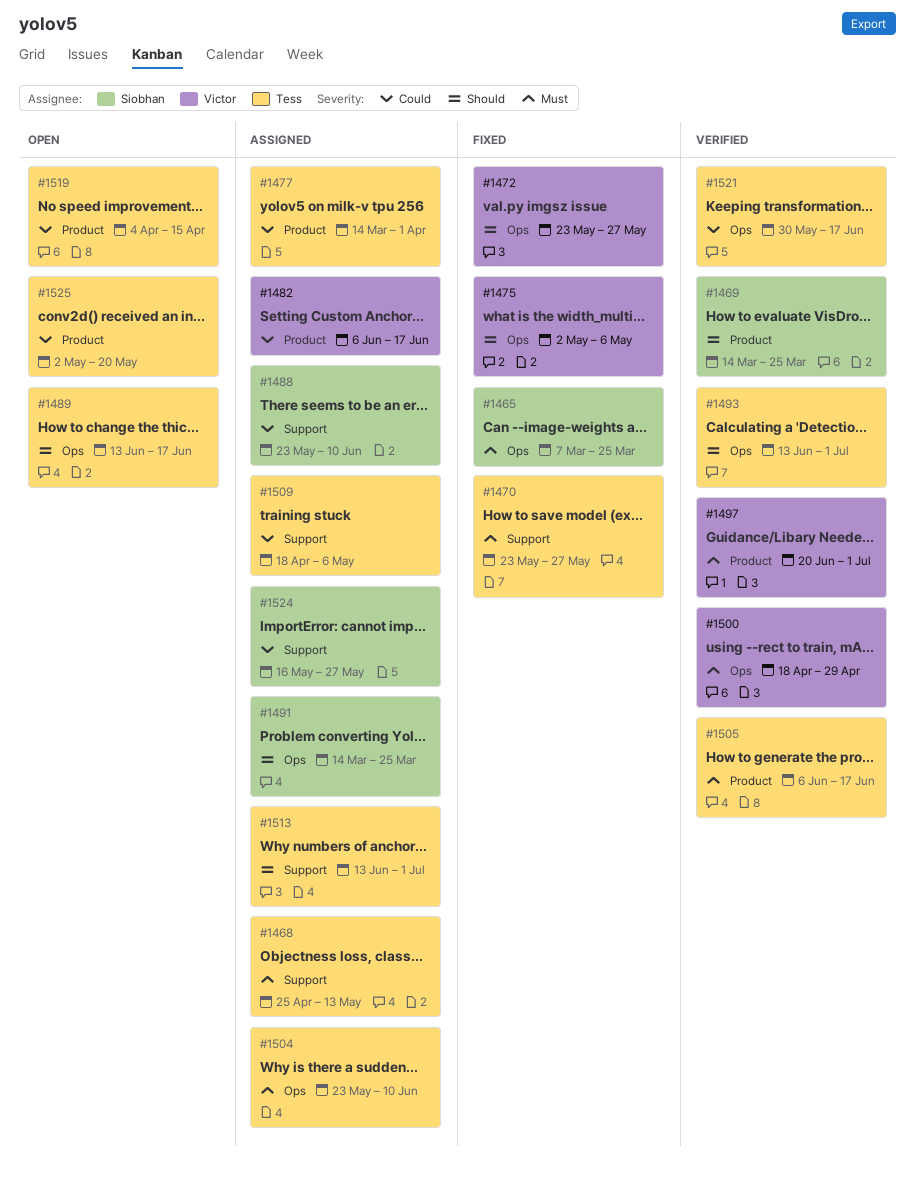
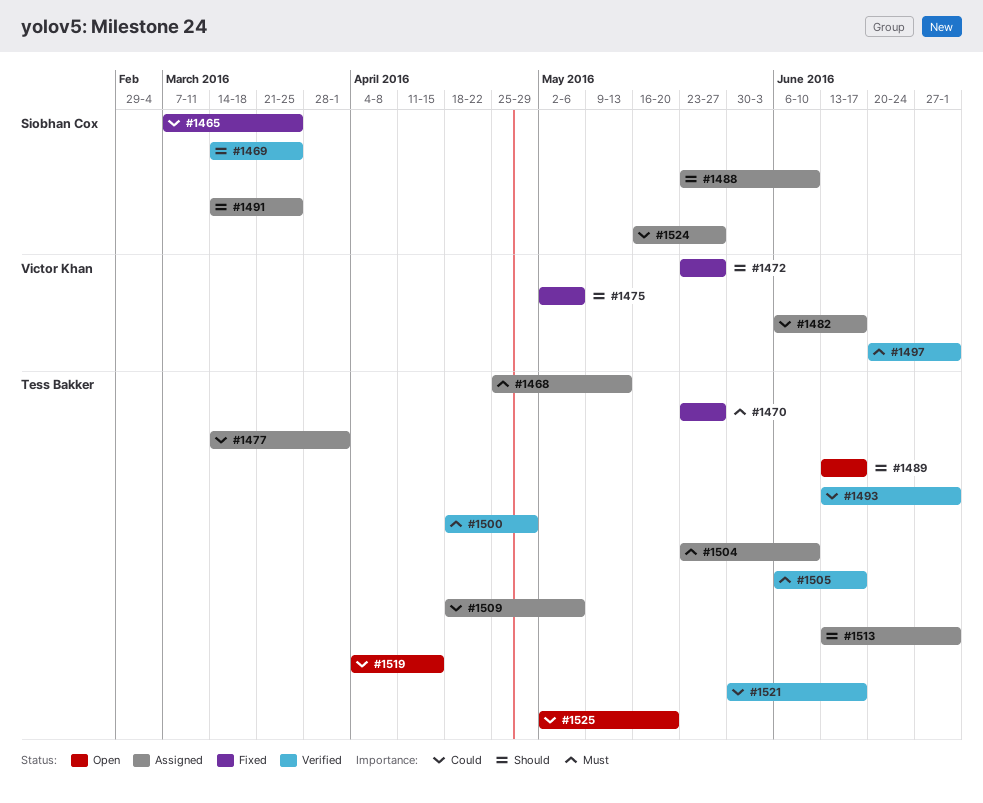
#1465, priority: Must -> Could
#1488, priority: Could -> Should
#1493, priority: Should -> Could
#1500, owner: Victor Khan -> Tess Bakker

